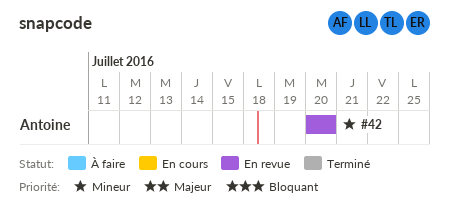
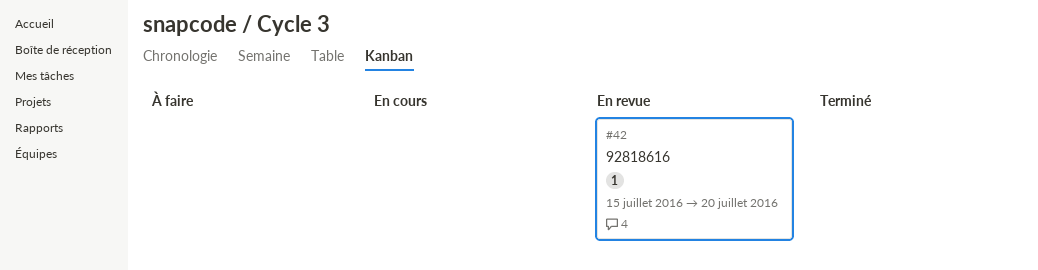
#42, start: Jul 20 -> Jul 15

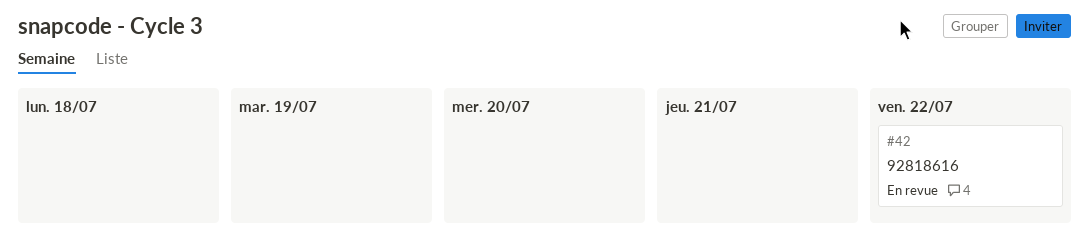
#42, due: Jul 20 -> Jul 22

